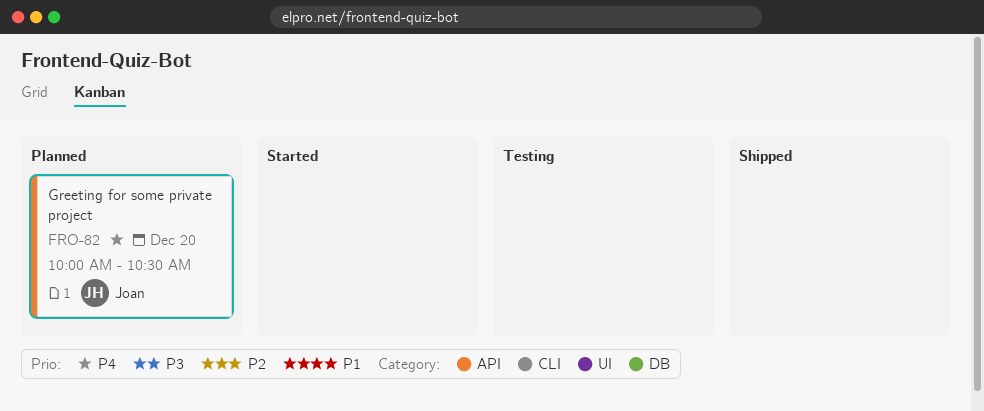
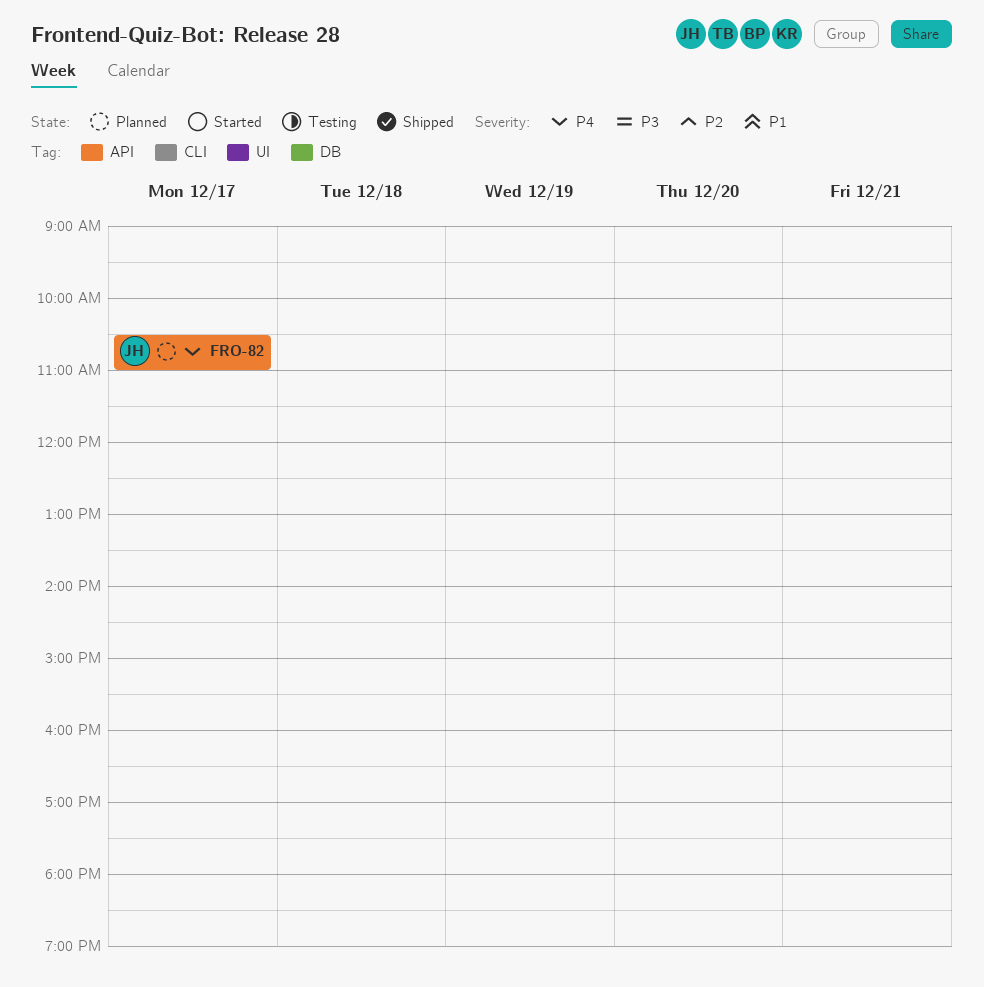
FRO-82, day: Dec 20 -> Dec 17
FRO-82, begins: 10:00 -> 10:30
FRO-82, ends: 10:30 -> 11:00

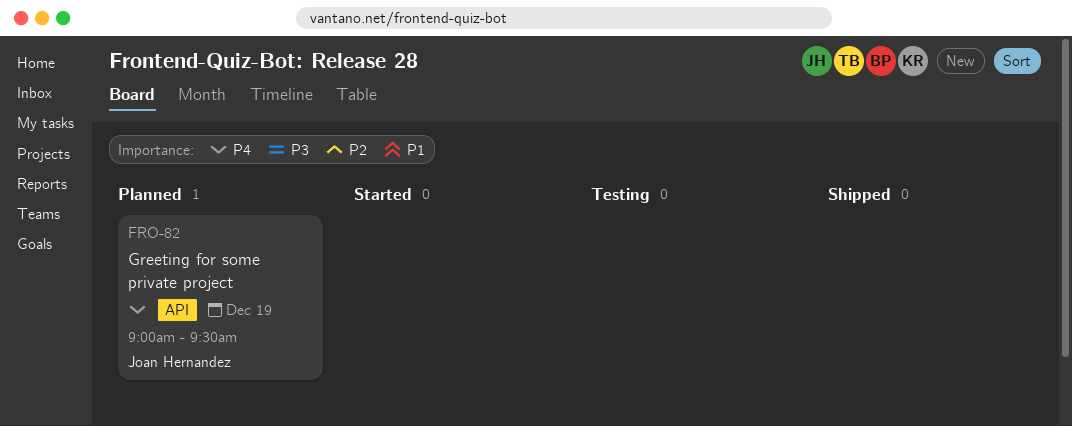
FRO-82, day: Dec 17 -> Dec 19
FRO-82, begins: 10:30 -> 09:00
FRO-82, ends: 11:00 -> 09:30

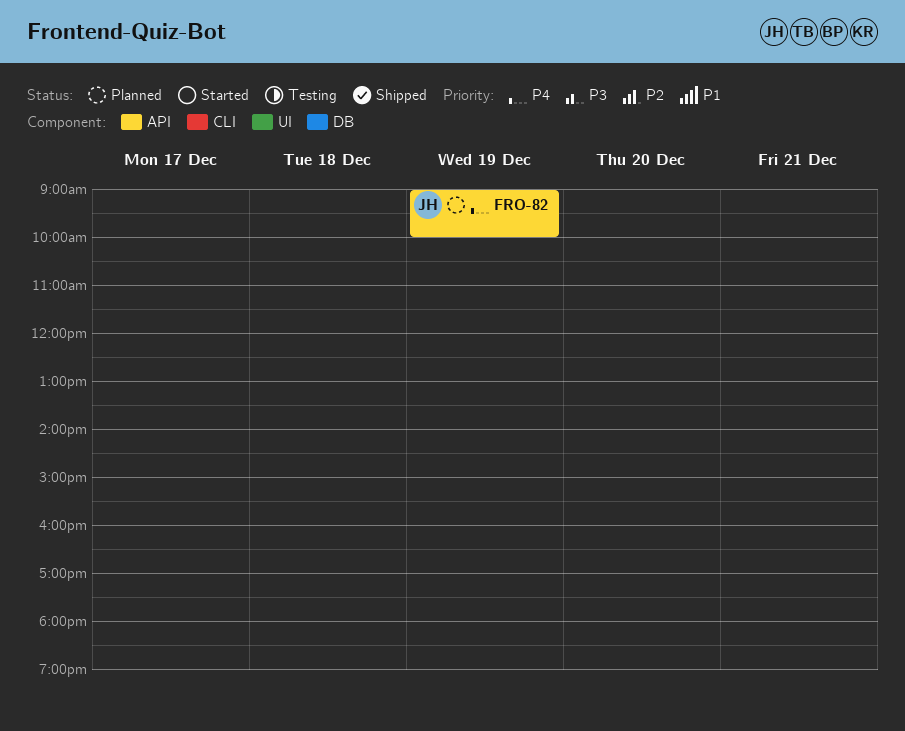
FRO-82, ends: 09:30 -> 10:00

